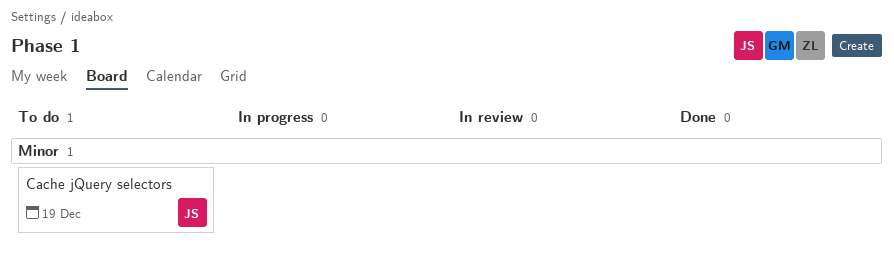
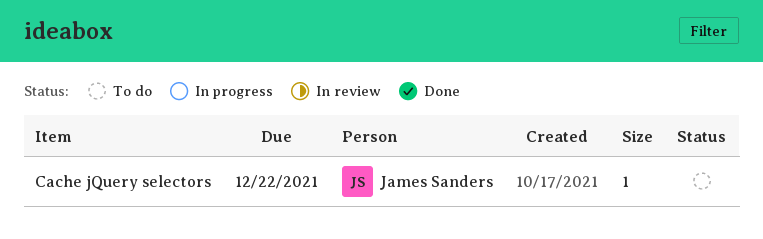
Cache jQuery selectors, due: Dec 19 -> Dec 22

